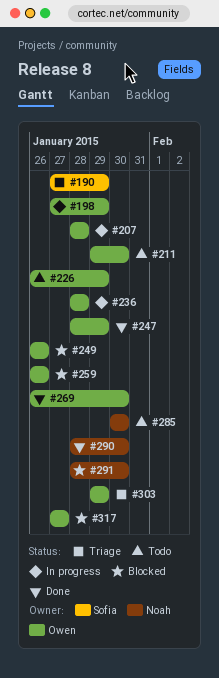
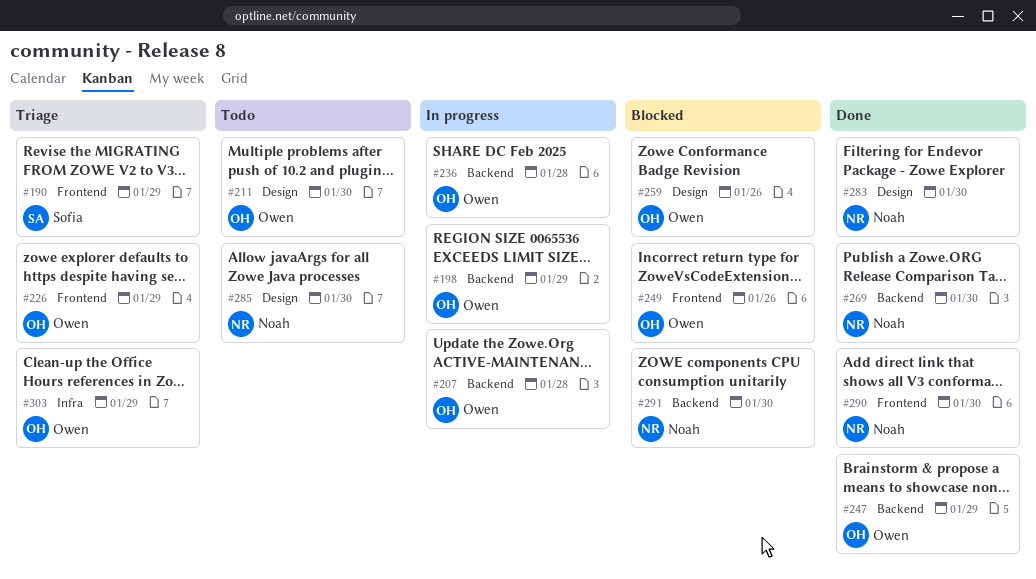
#226, status: Todo -> Triage
#269, owner: Owen -> Noah
#283: none -> present
#317: present -> none

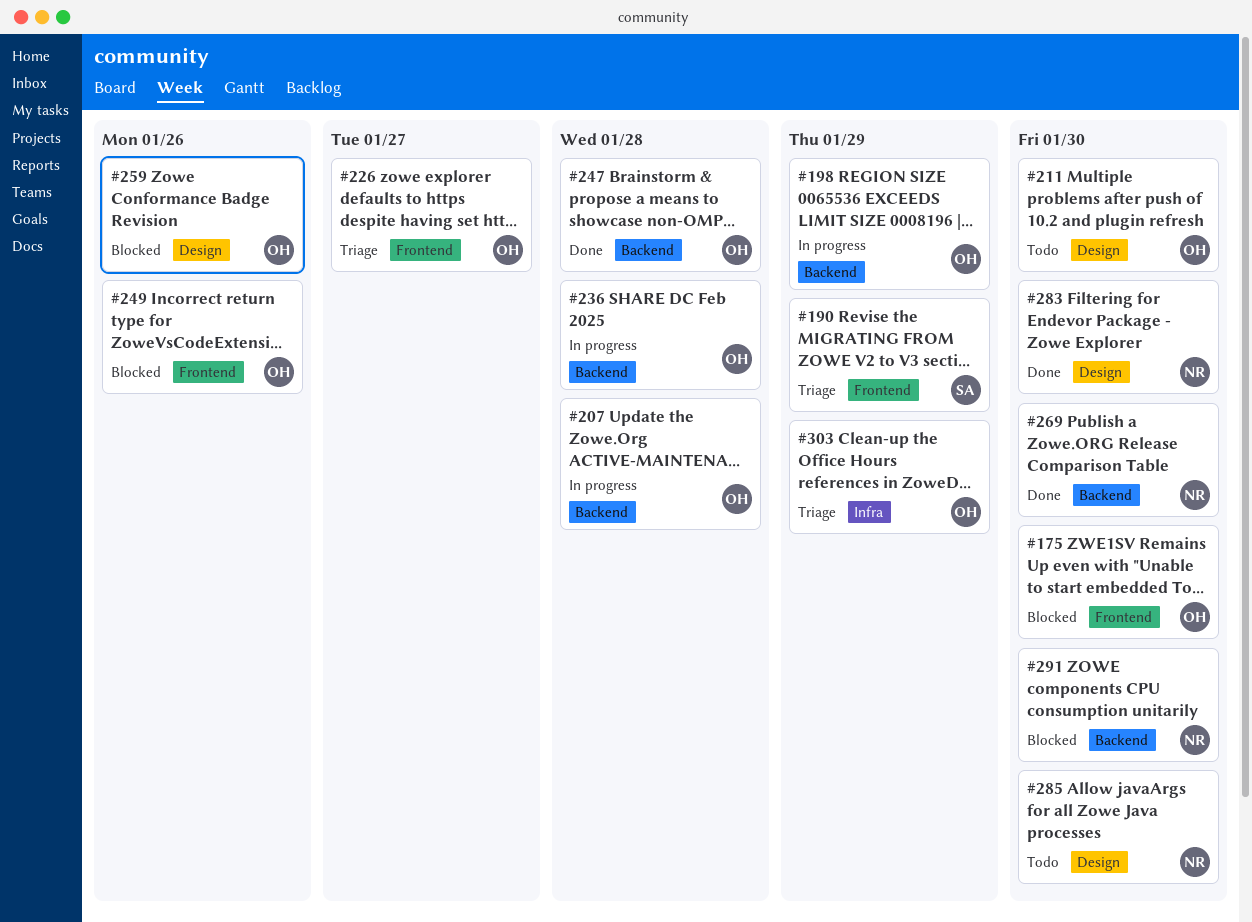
#175: none -> present
#226, due: Jan 29 -> Jan 27
#247, due: Jan 29 -> Jan 28
#290: present -> none

